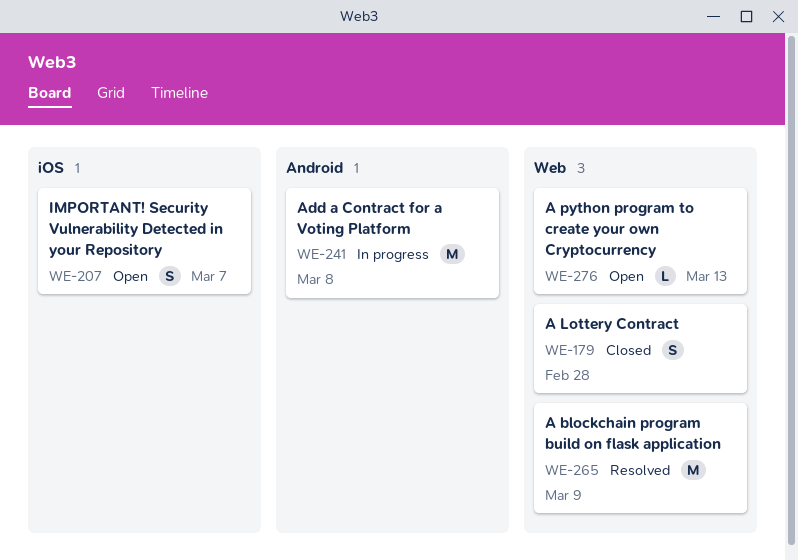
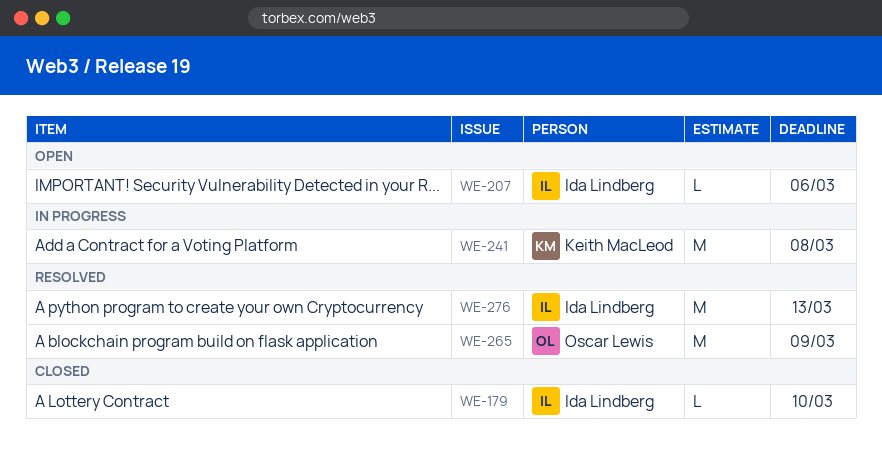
WE-179, estimate: S -> L
WE-179, due: Feb 28 -> Mar 10
WE-207, estimate: S -> L
WE-207, due: Mar 7 -> Mar 6
WE-276, status: Open -> Resolved
WE-276, estimate: L -> M

